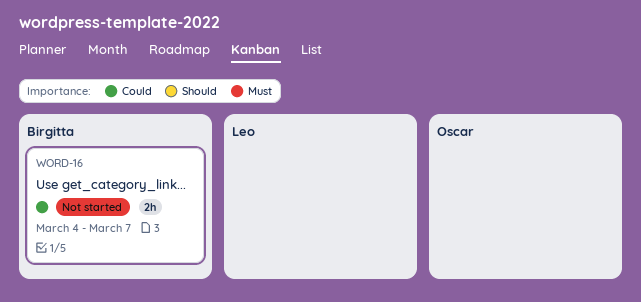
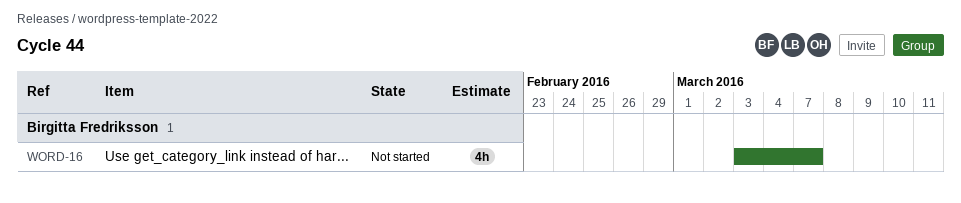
WORD-16, estimate: 2h -> 4h
WORD-16, start: Mar 4 -> Mar 3

